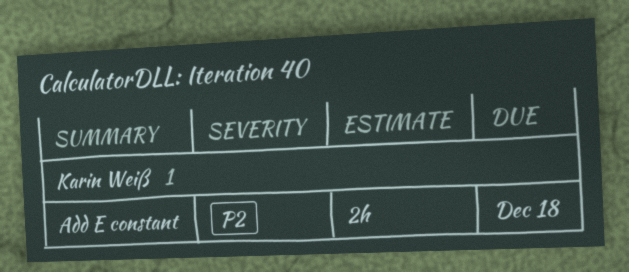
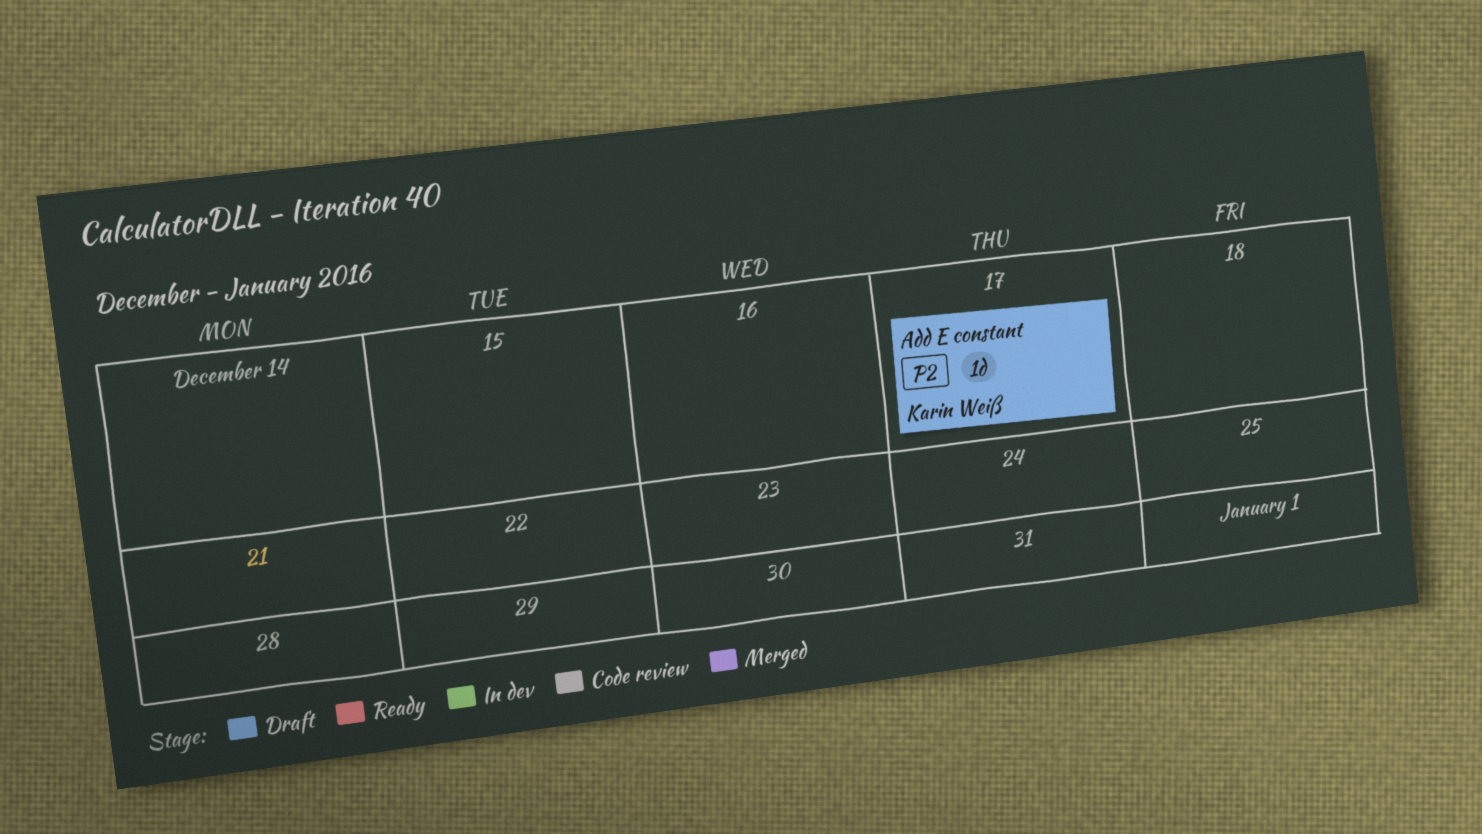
Add E constant, estimate: 2h -> 1d
Add E constant, due: Dec 18 -> Dec 17

